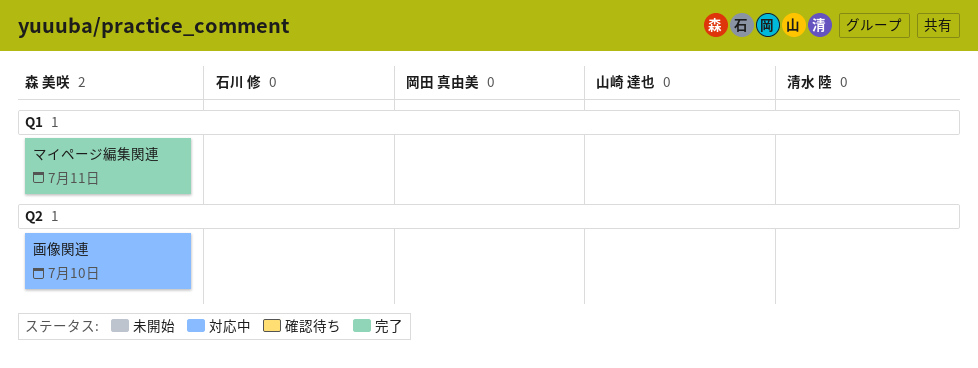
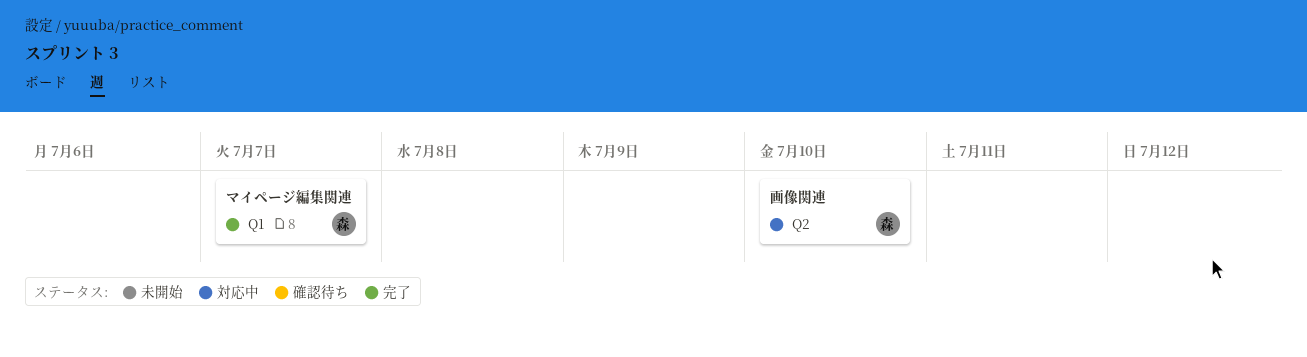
マイページ編集関連, due: Jul 11 -> Jul 7

